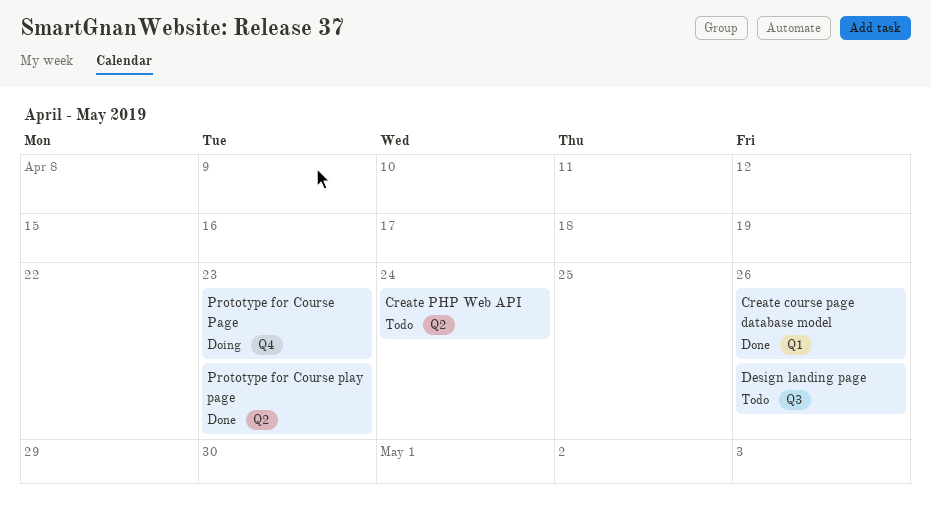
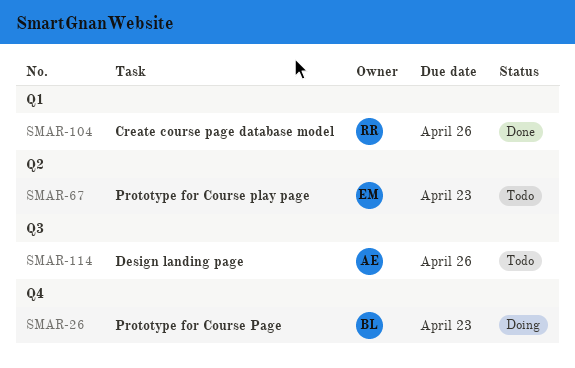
Create PHP Web API: present -> none
Prototype for Course play page, status: Done -> Todo

